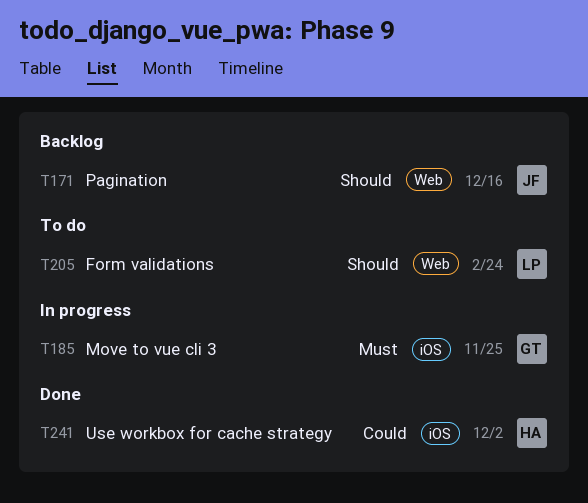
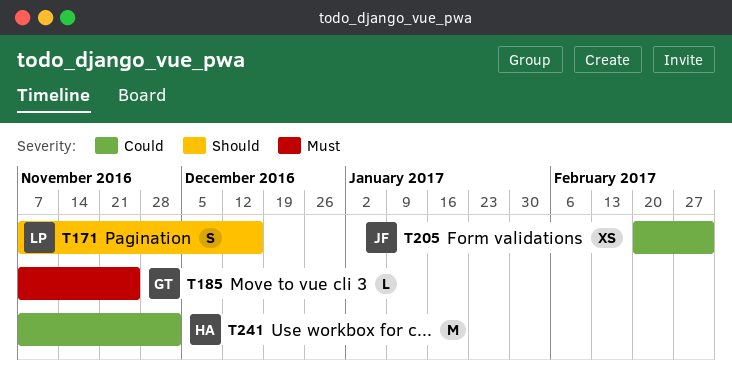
T171, owner: JF -> LP
T205, owner: LP -> JF
T205, priority: Should -> Could
T205, due: Feb 24 -> Mar 3

